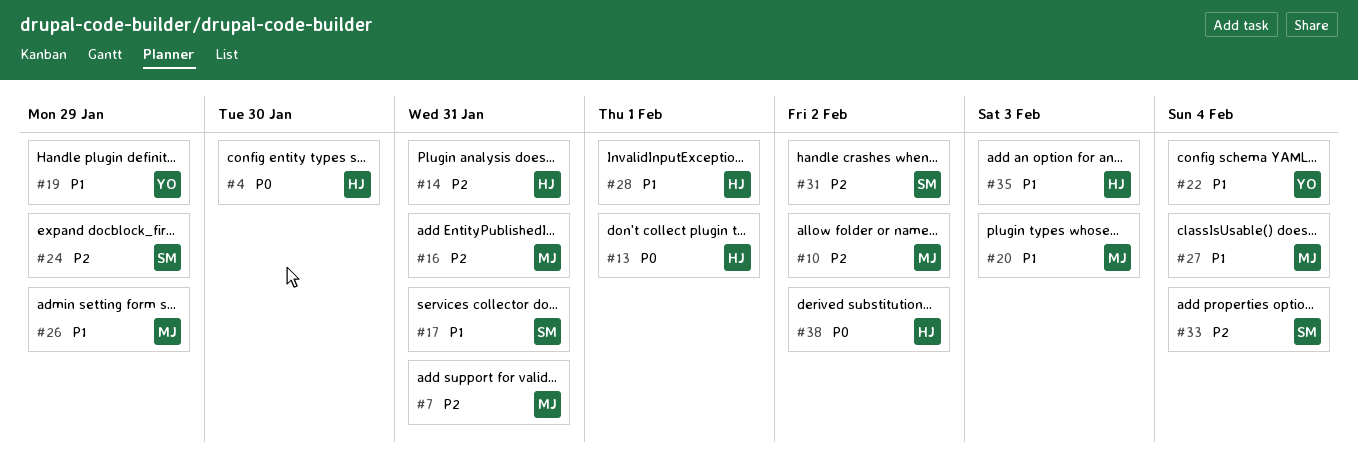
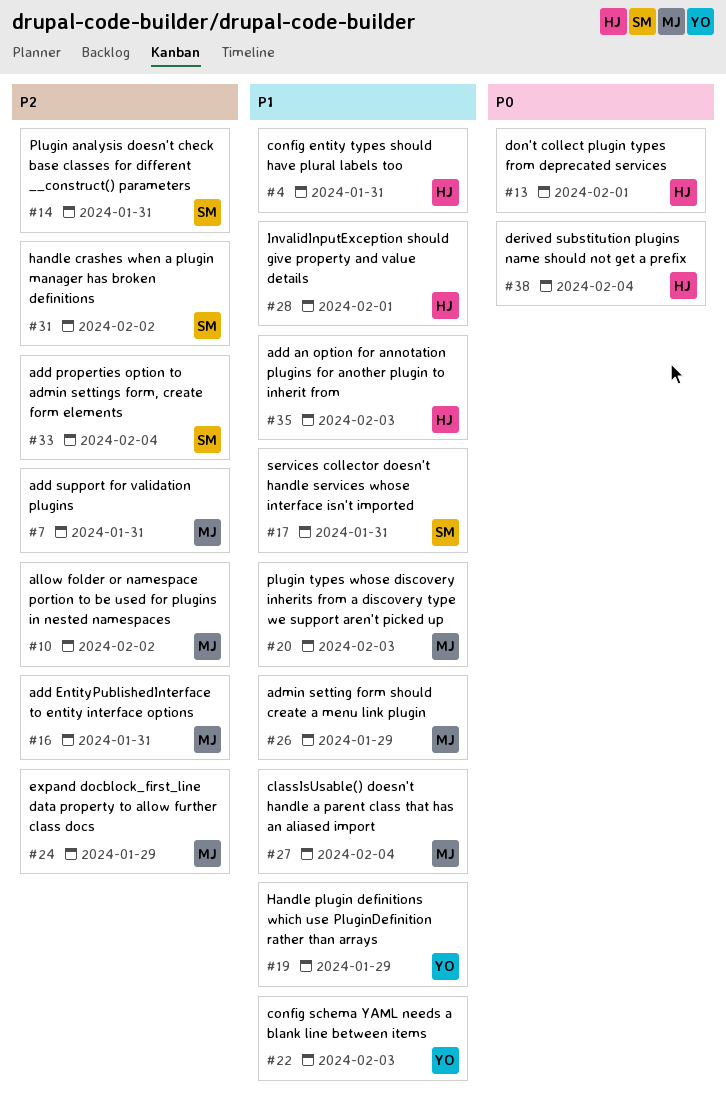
#4, priority: P0 -> P1
#4, due: Jan 30 -> Jan 31
#14, owner: HJ -> SM
#22, due: Feb 4 -> Feb 3
#24, owner: SM -> MJ
#38, due: Feb 2 -> Feb 4

